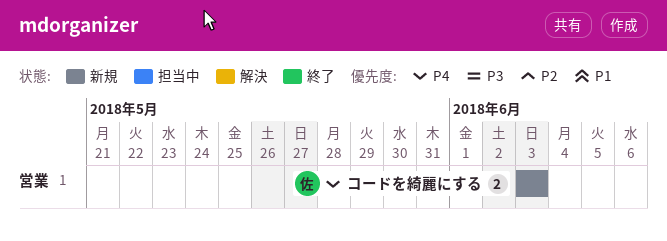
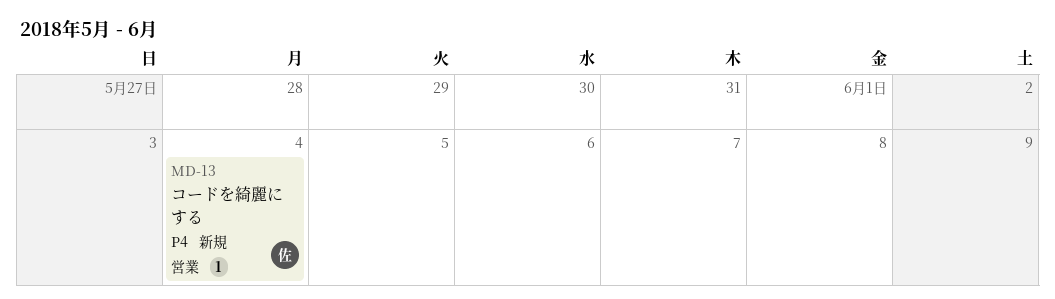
コードを綺麗にする, estimate: 2 -> 1
コードを綺麗にする, due: Jun 3 -> Jun 4

